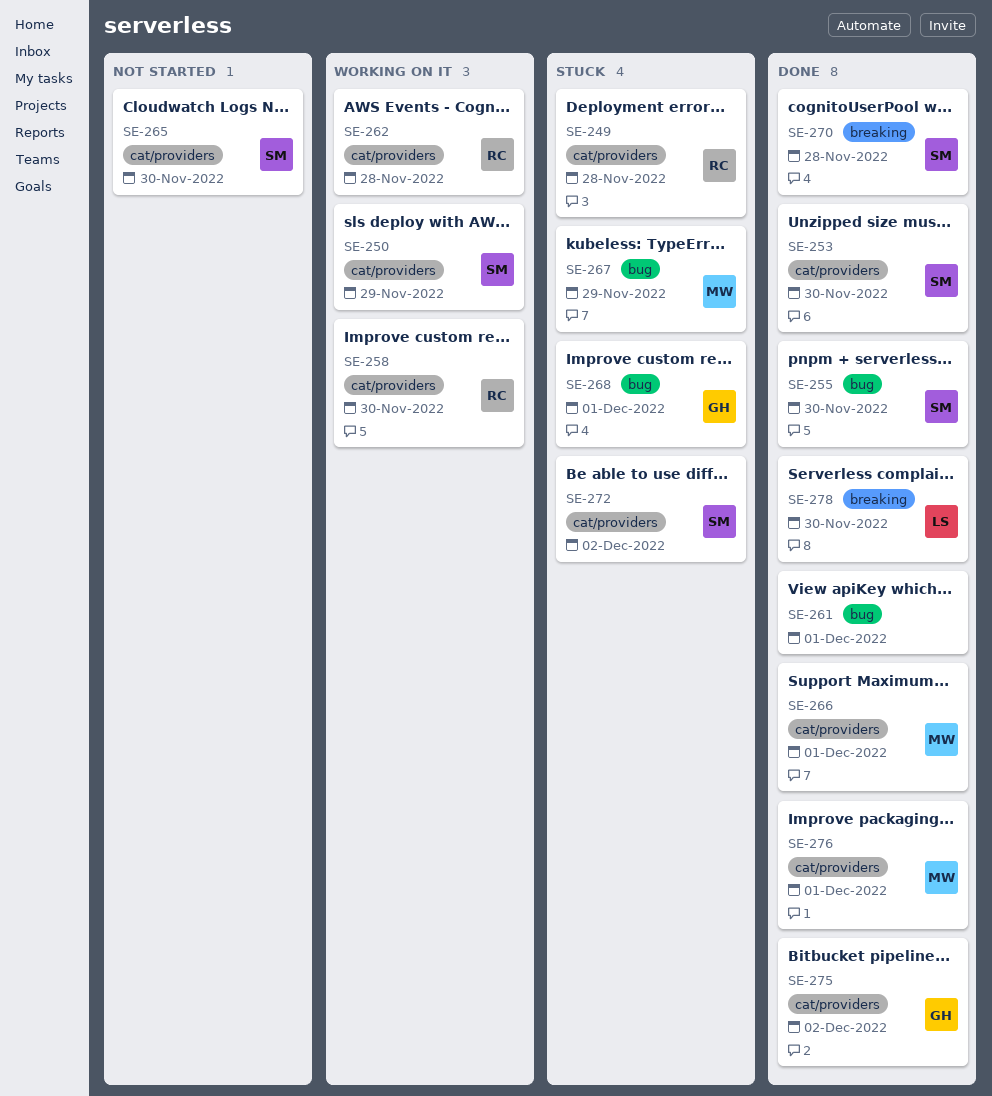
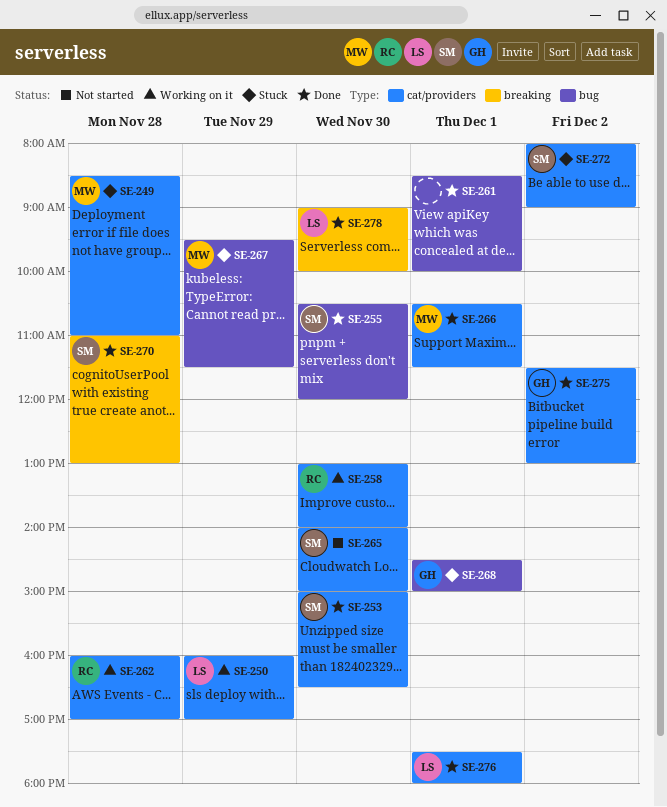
SE-249, owner: RC -> MW
SE-250, owner: SM -> LS
SE-276, owner: MW -> LS

